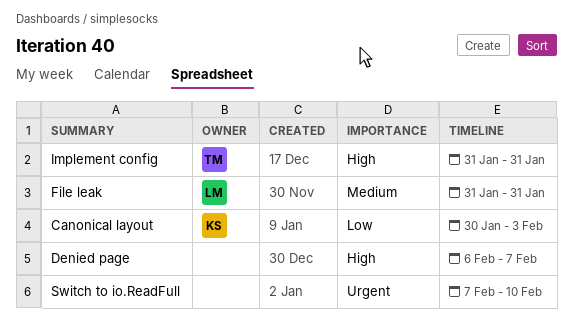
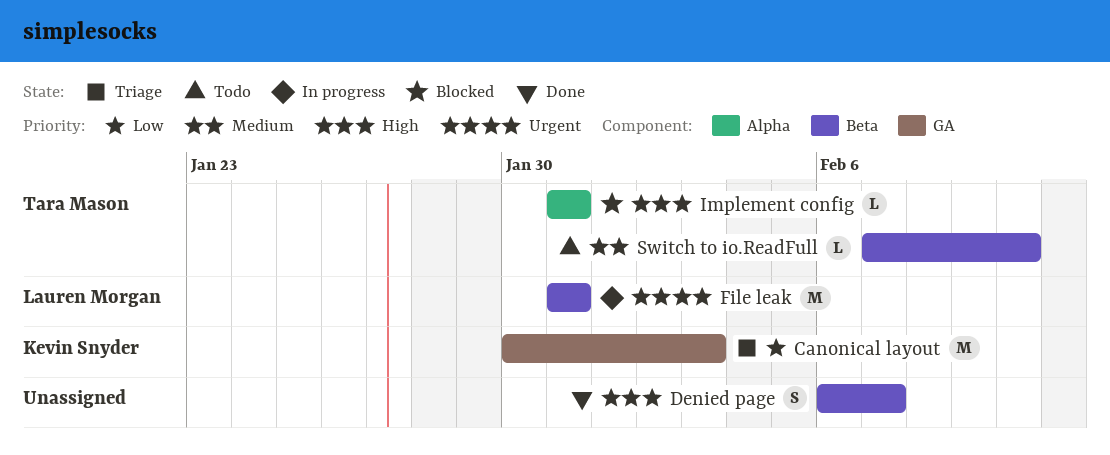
File leak, priority: Medium -> Urgent
Switch to io.ReadFull, owner: none -> Tara Mason
Switch to io.ReadFull, priority: Urgent -> Medium

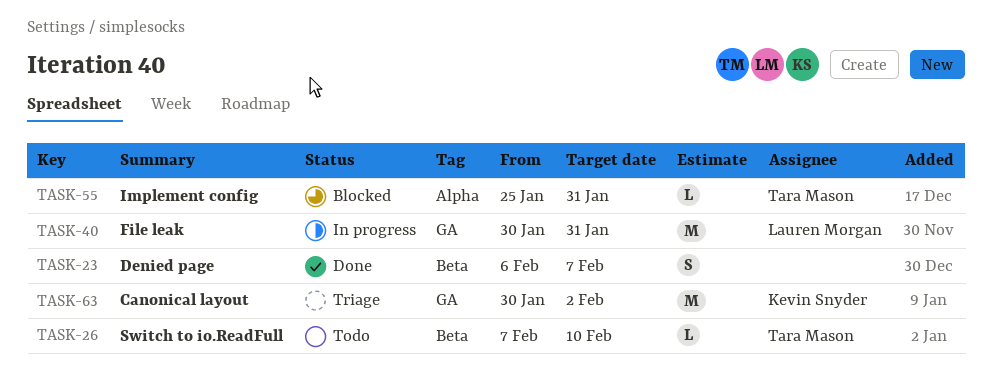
Canonical layout, due: Feb 3 -> Feb 2
File leak, label: Beta -> GA
File leak, start: Jan 31 -> Jan 30
Implement config, start: Jan 31 -> Jan 25

